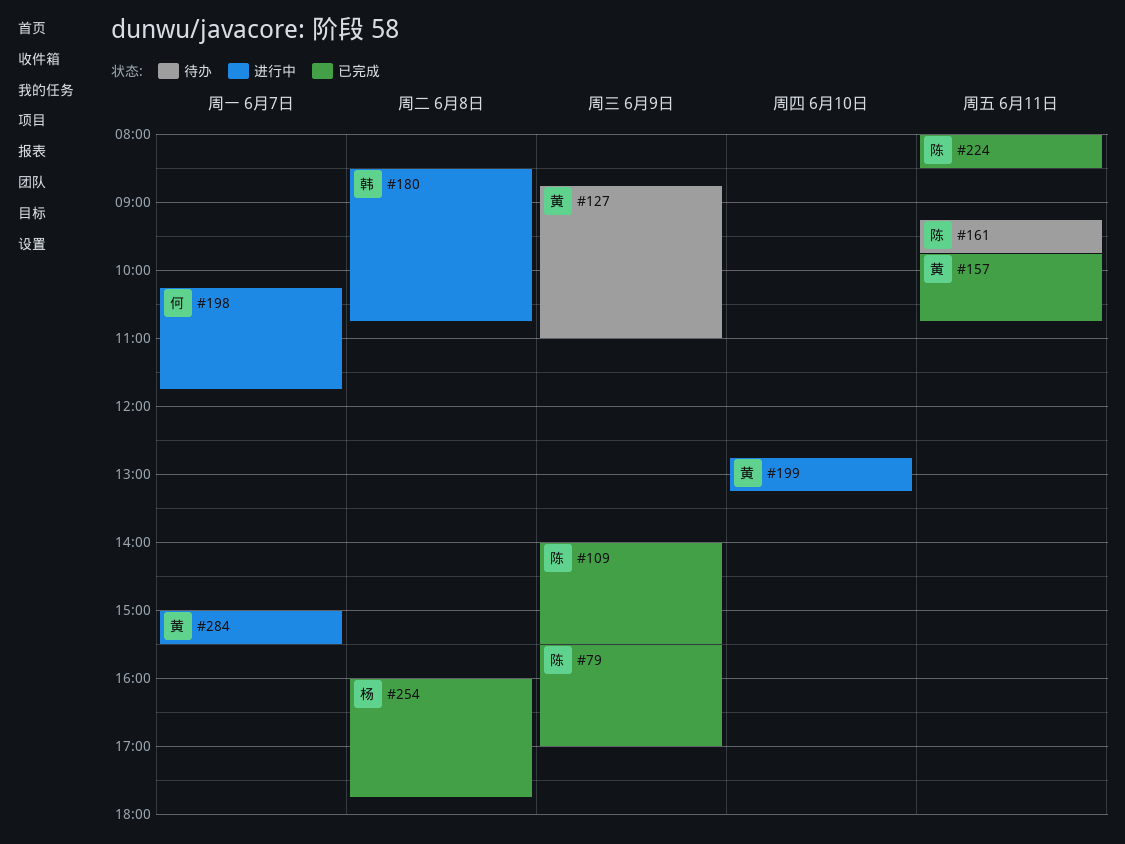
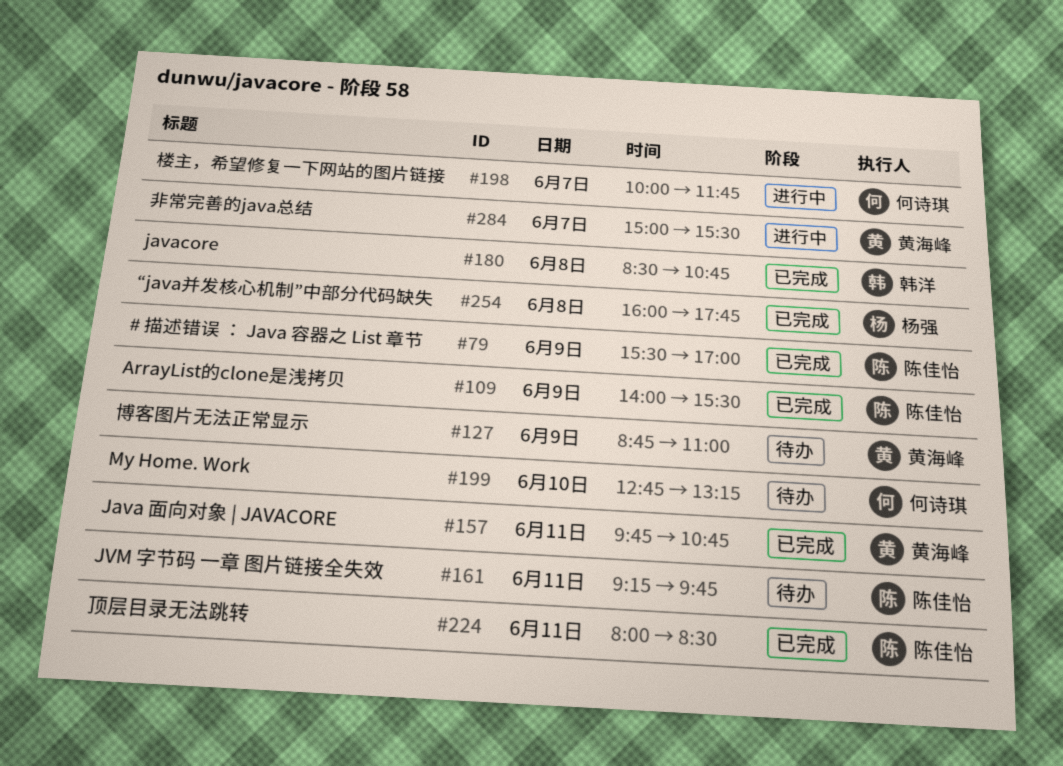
#180, status: 进行中 -> 已完成
#198, begins: 10:15 -> 10:00
#199, status: 进行中 -> 待办
#199, owner: 黄海峰 -> 何诗琪

